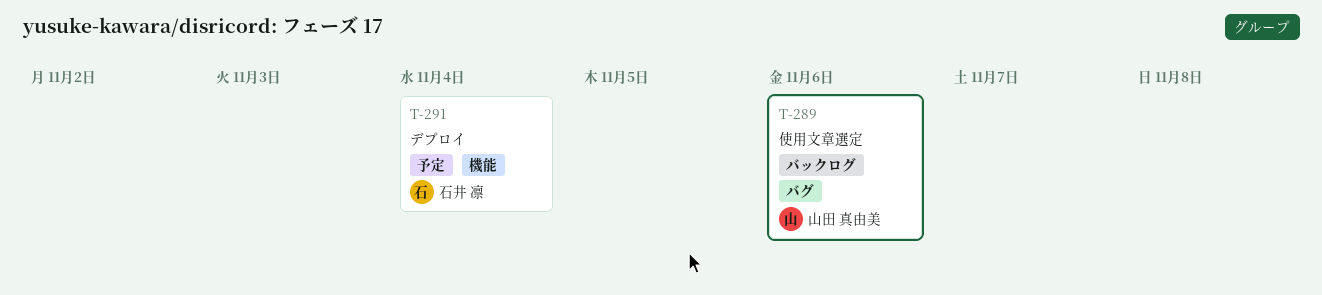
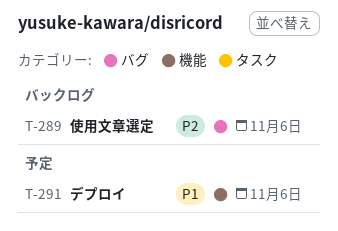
T-291, due: Nov 4 -> Nov 6

